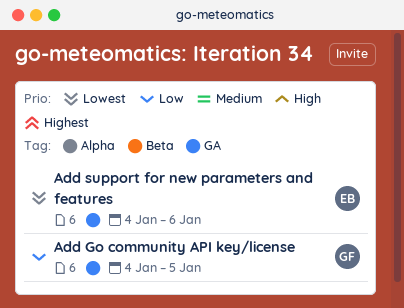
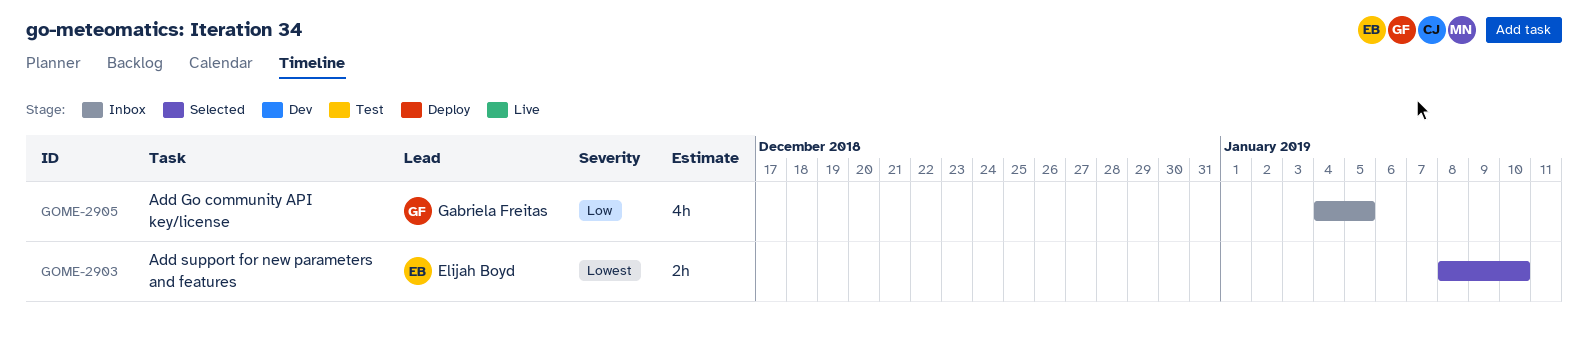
Add support for new parameters and features, start: Jan 4 -> Jan 8
Add support for new parameters and features, due: Jan 6 -> Jan 10

